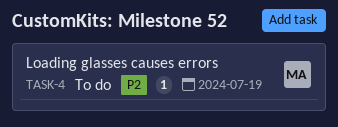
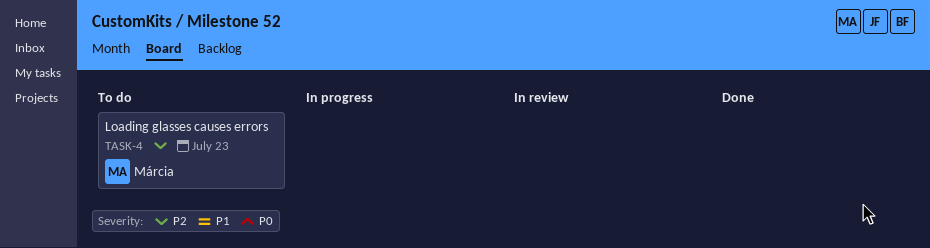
TASK-4, due: Jul 19 -> Jul 23

